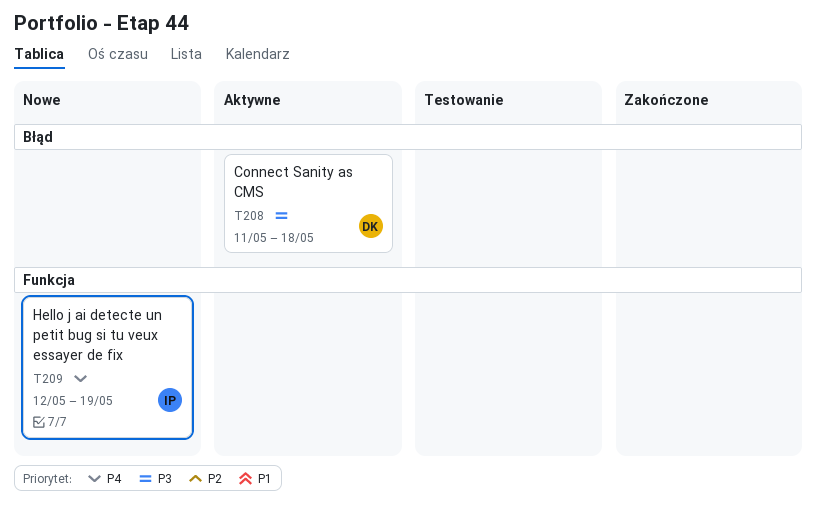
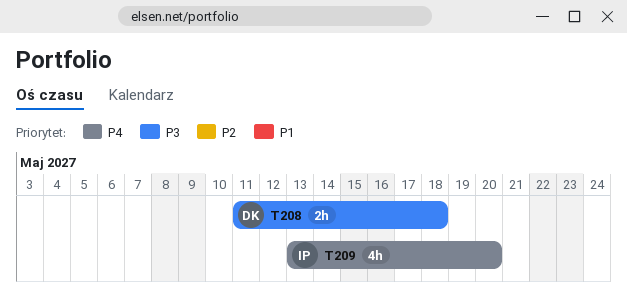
T209, start: May 12 -> May 13
T209, due: May 19 -> May 20

